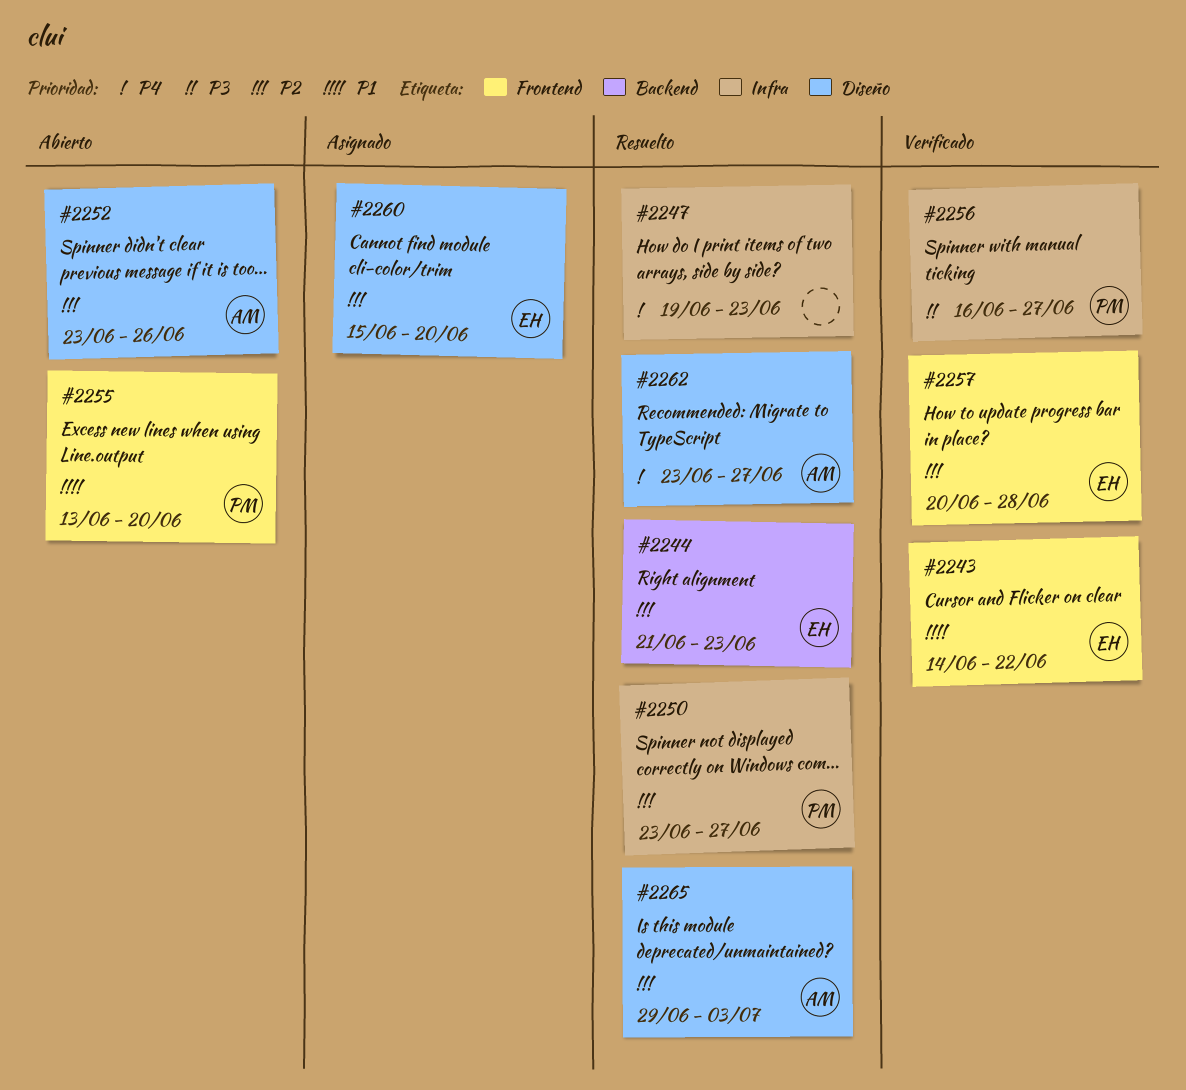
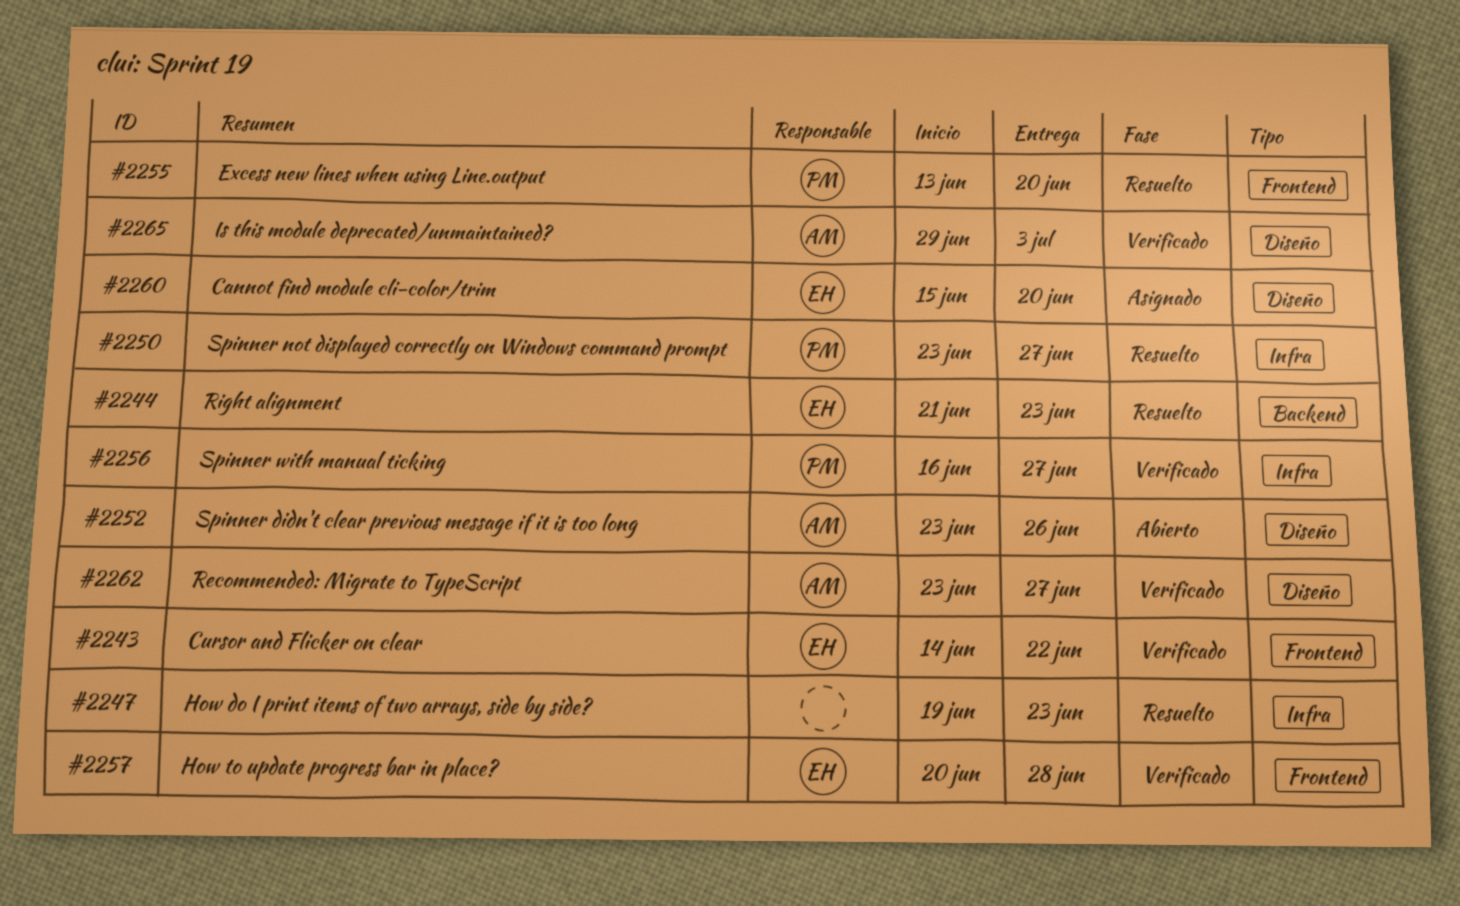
#2255, status: Abierto -> Resuelto
#2262, status: Resuelto -> Verificado
#2265, status: Resuelto -> Verificado

